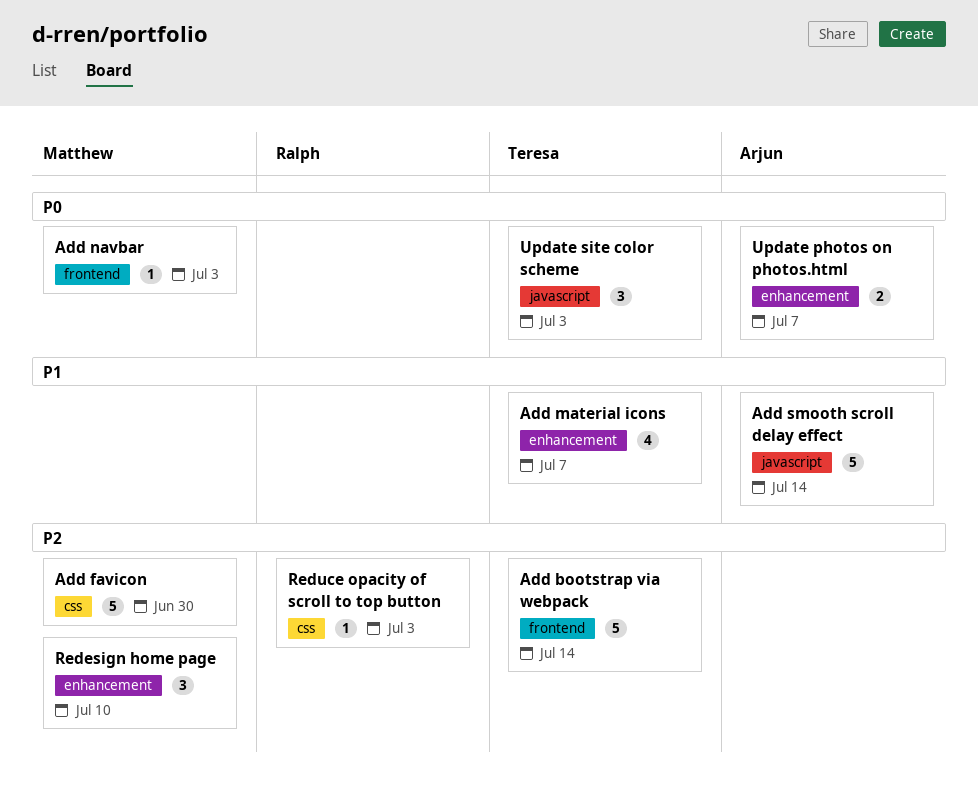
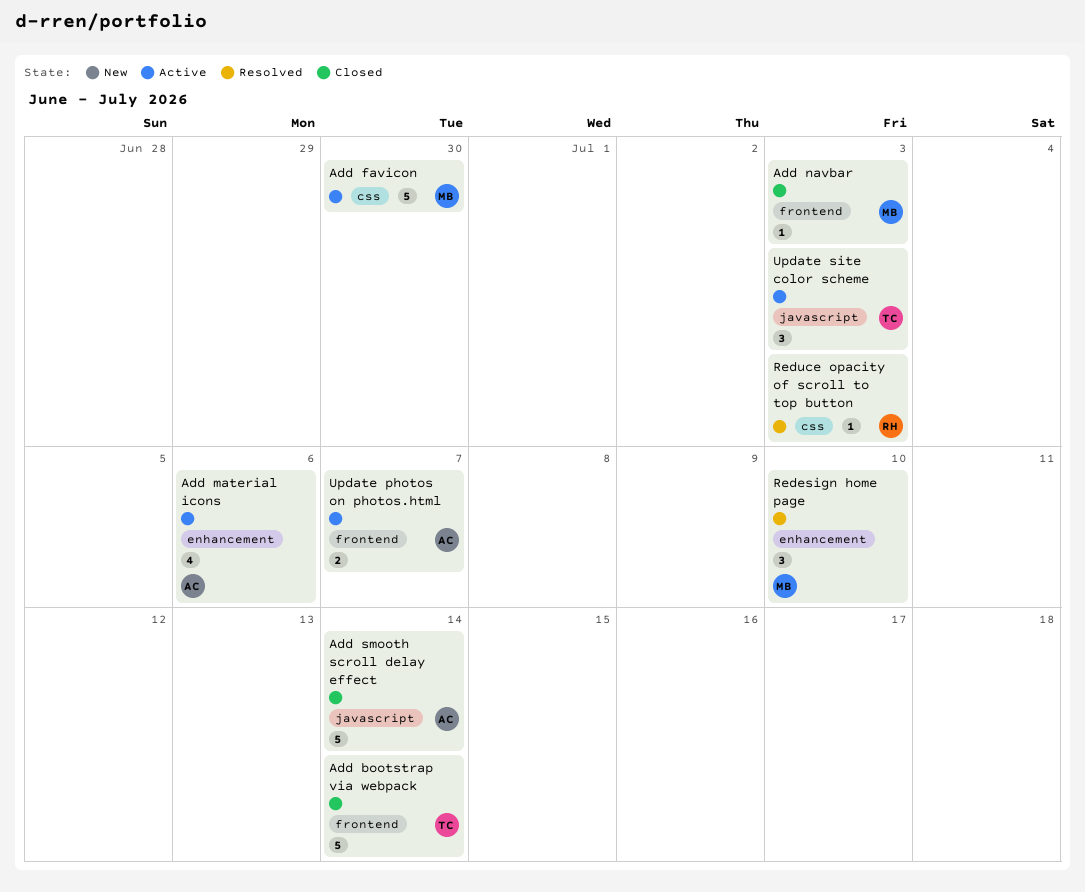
Add material icons, owner: Teresa -> Arjun
Add material icons, due: Jul 7 -> Jul 6
Update photos on photos.html, label: enhancement -> frontend

